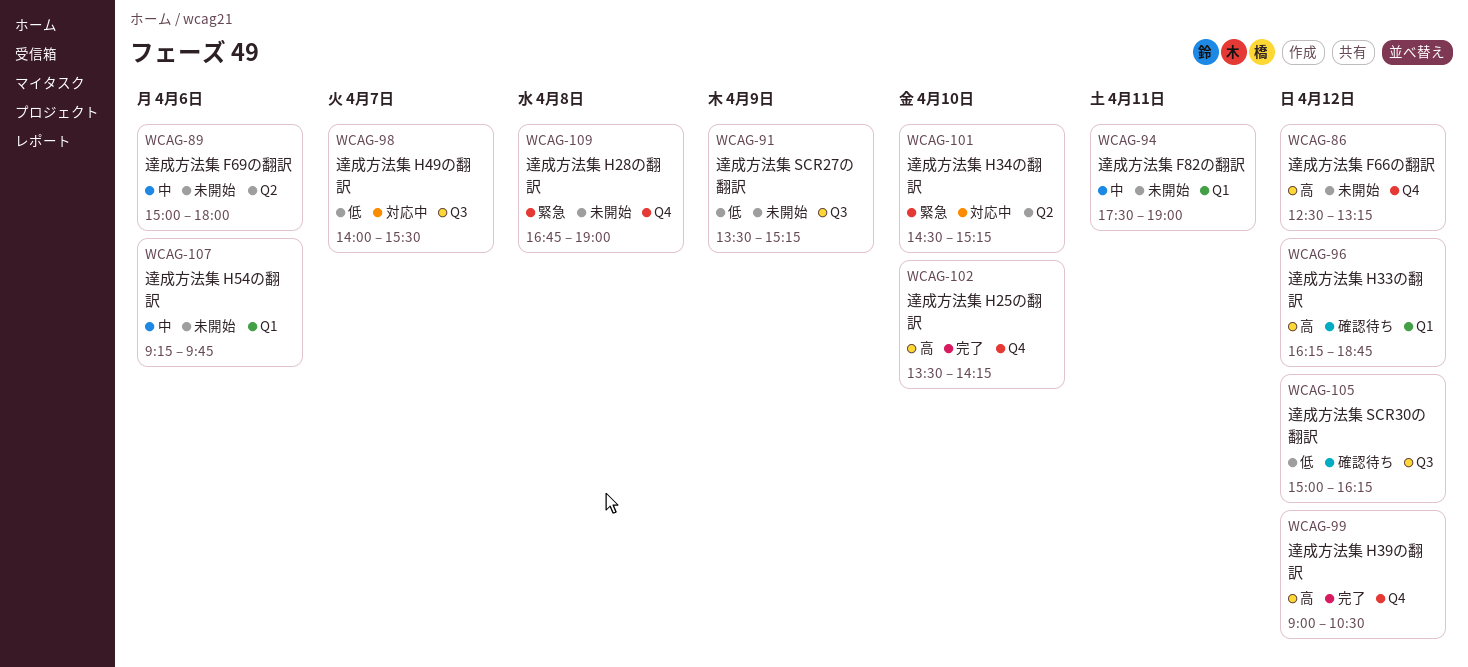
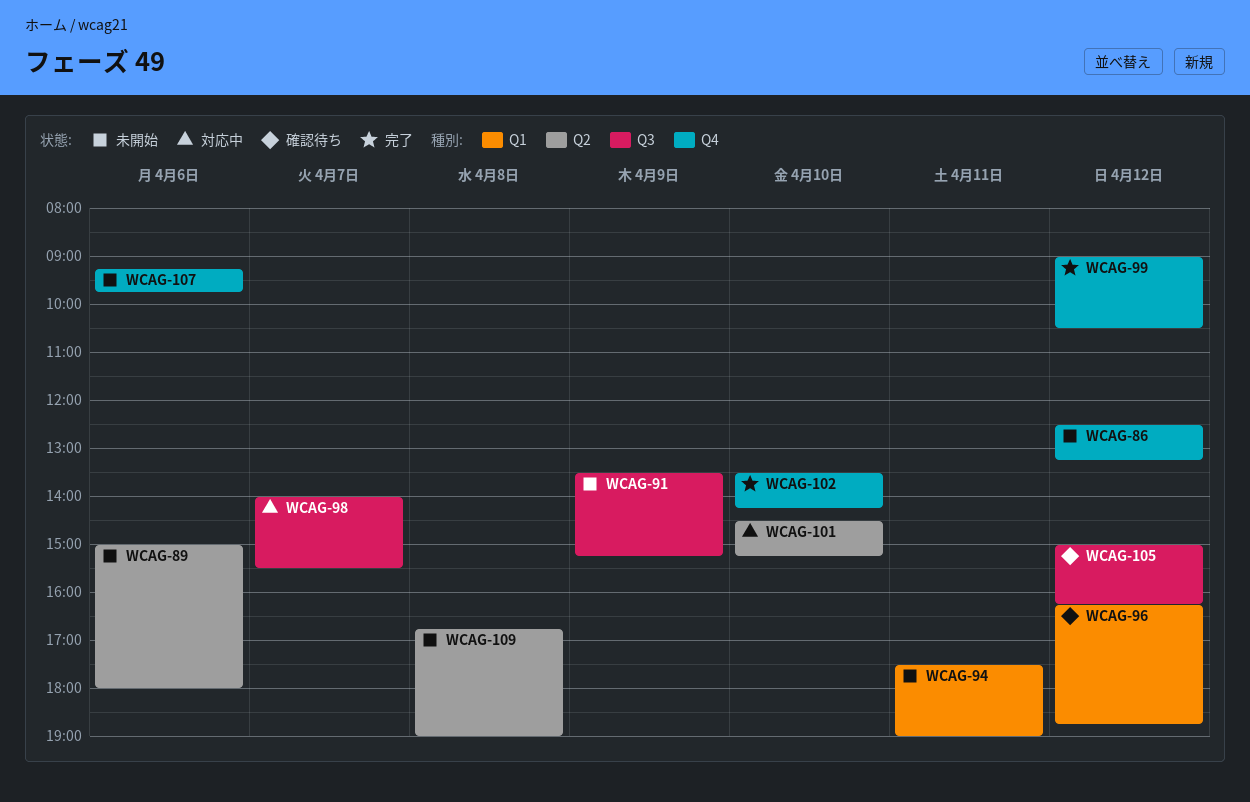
WCAG-107, label: Q1 -> Q4
WCAG-109, label: Q4 -> Q2

